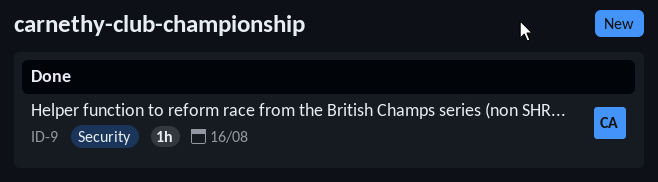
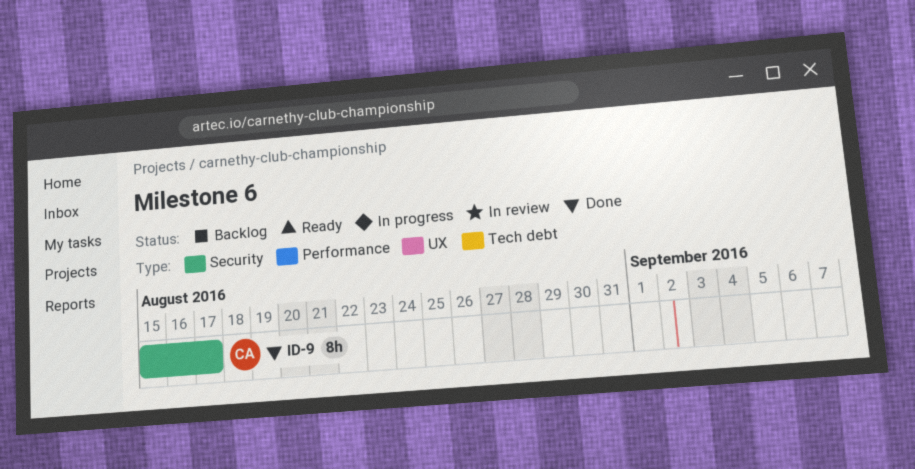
ID-9, estimate: 1h -> 8h
ID-9, due: Aug 16 -> Aug 17

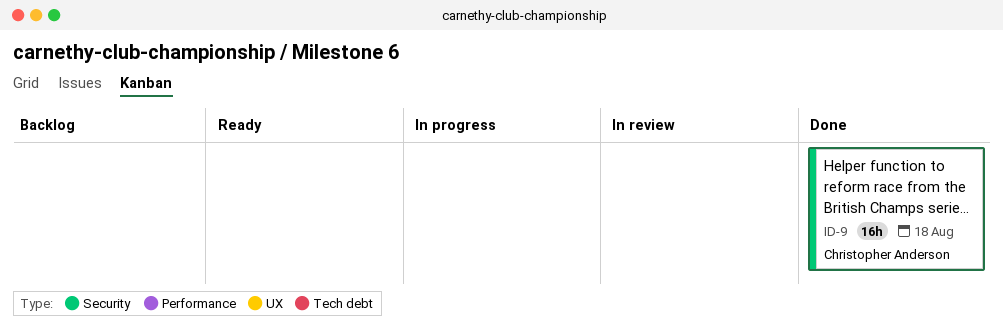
ID-9, estimate: 8h -> 16h
ID-9, due: Aug 17 -> Aug 18

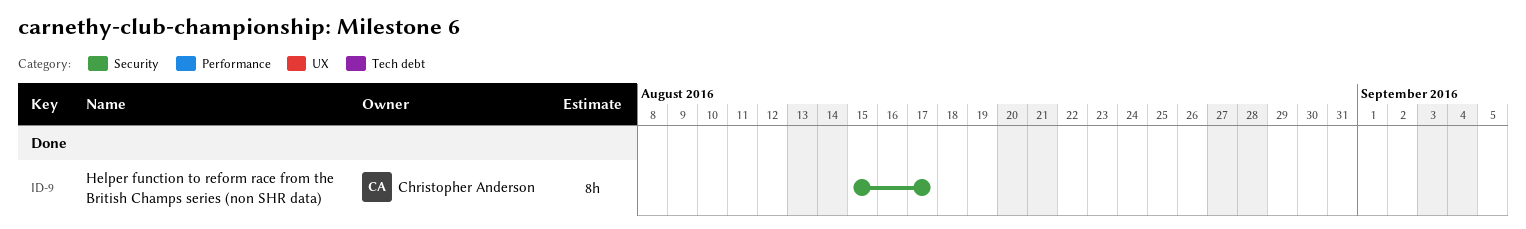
ID-9, estimate: 16h -> 8h
ID-9, due: Aug 18 -> Aug 17

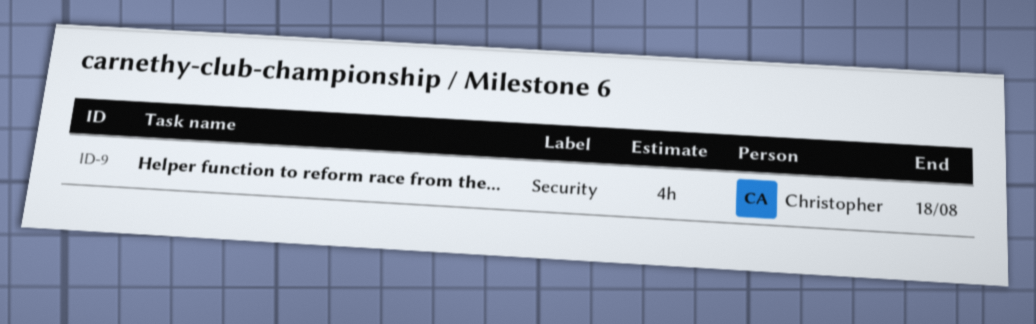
ID-9, estimate: 8h -> 4h
ID-9, due: Aug 17 -> Aug 18

